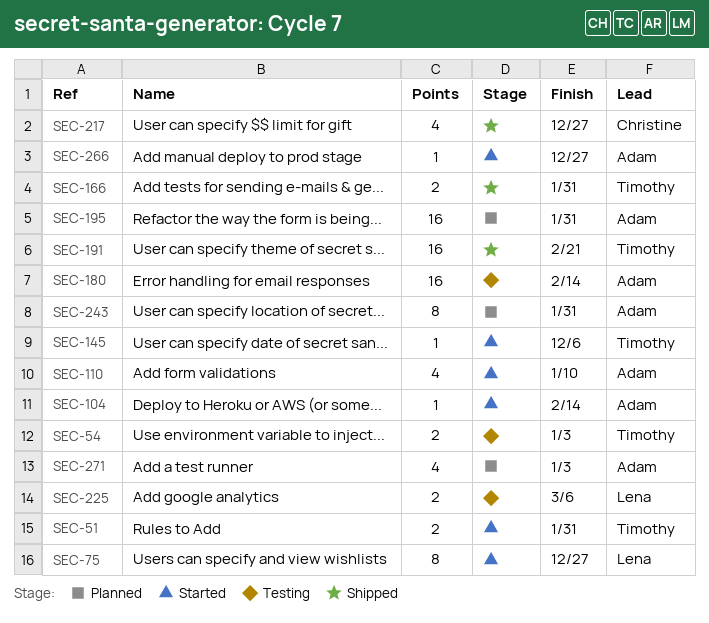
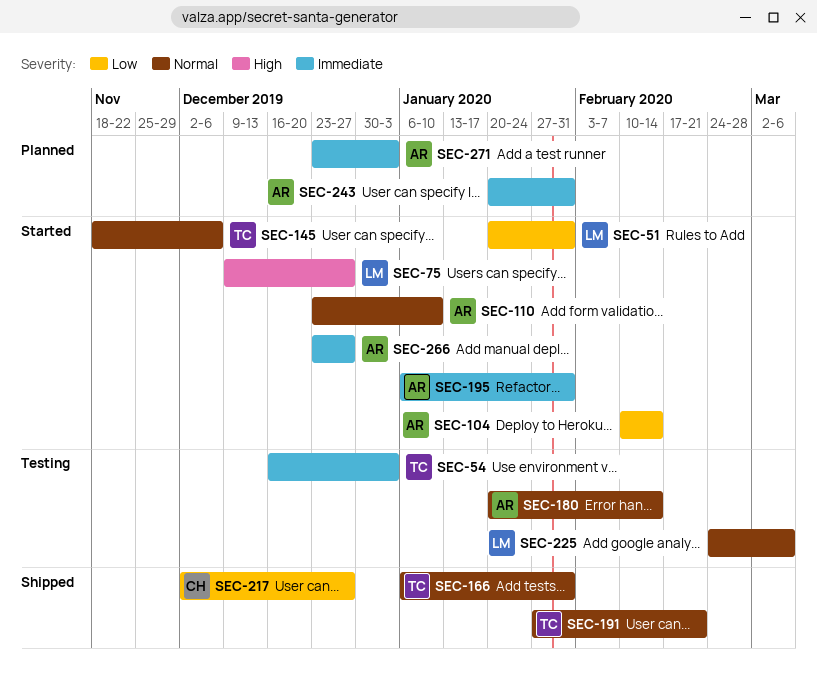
SEC-51, owner: Timothy -> Lena
SEC-195, status: Planned -> Started

